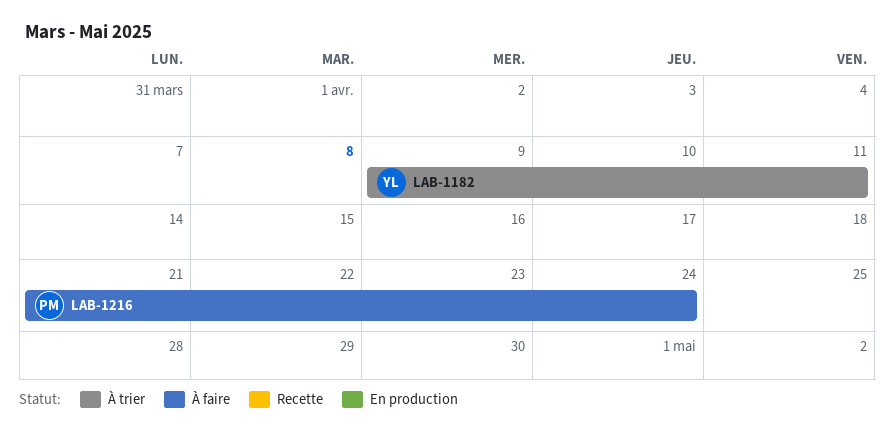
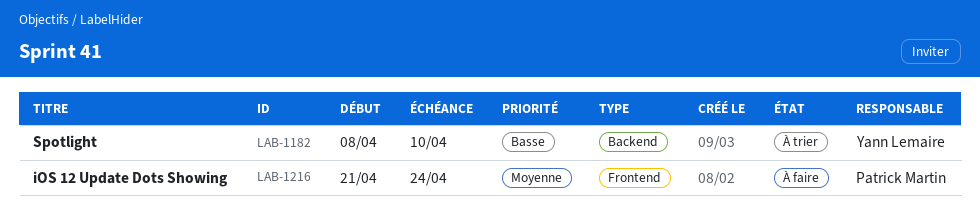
LAB-1182, start: Apr 9 -> Apr 8
LAB-1182, due: Apr 11 -> Apr 10

